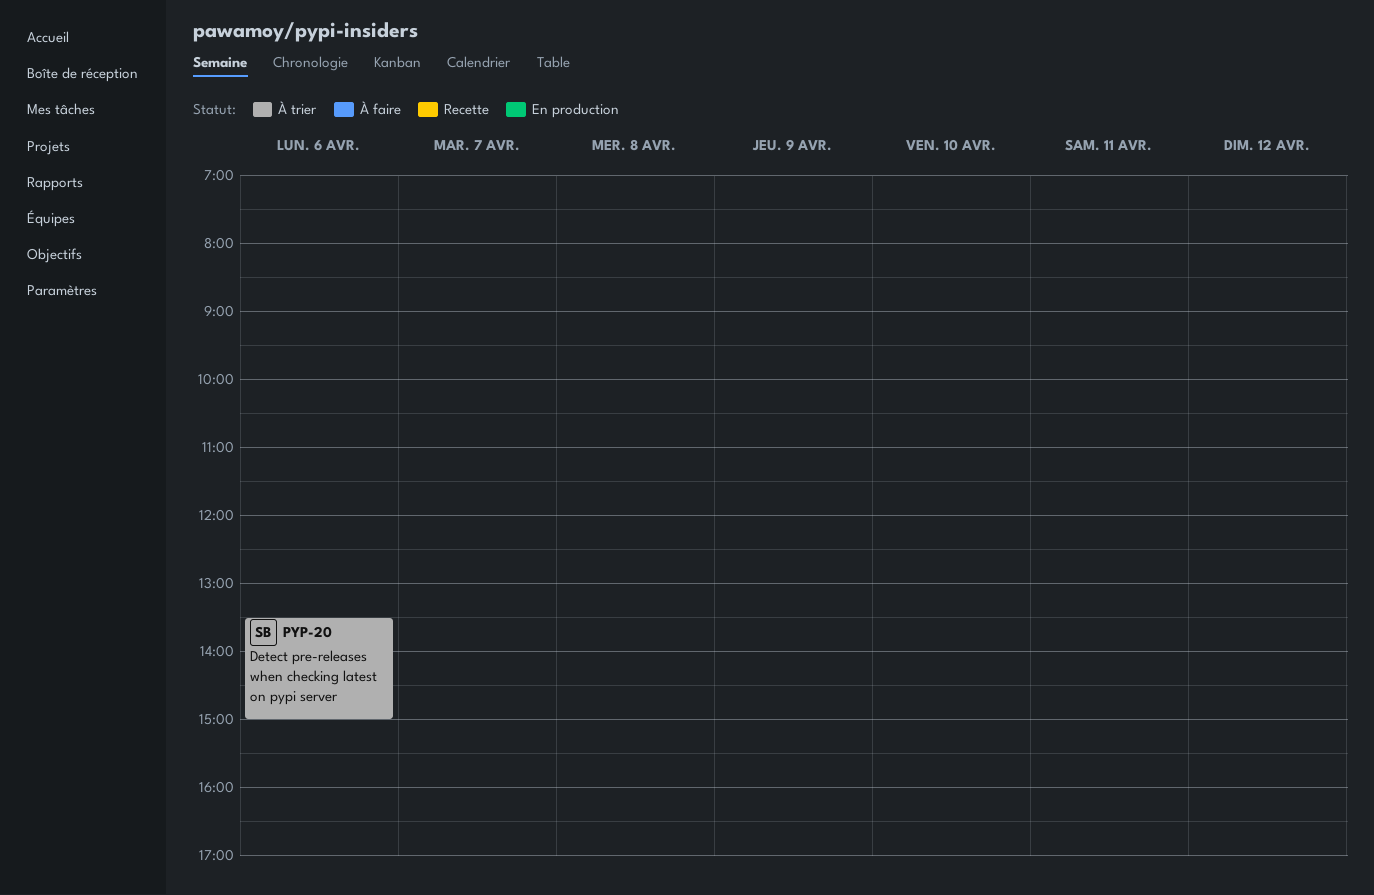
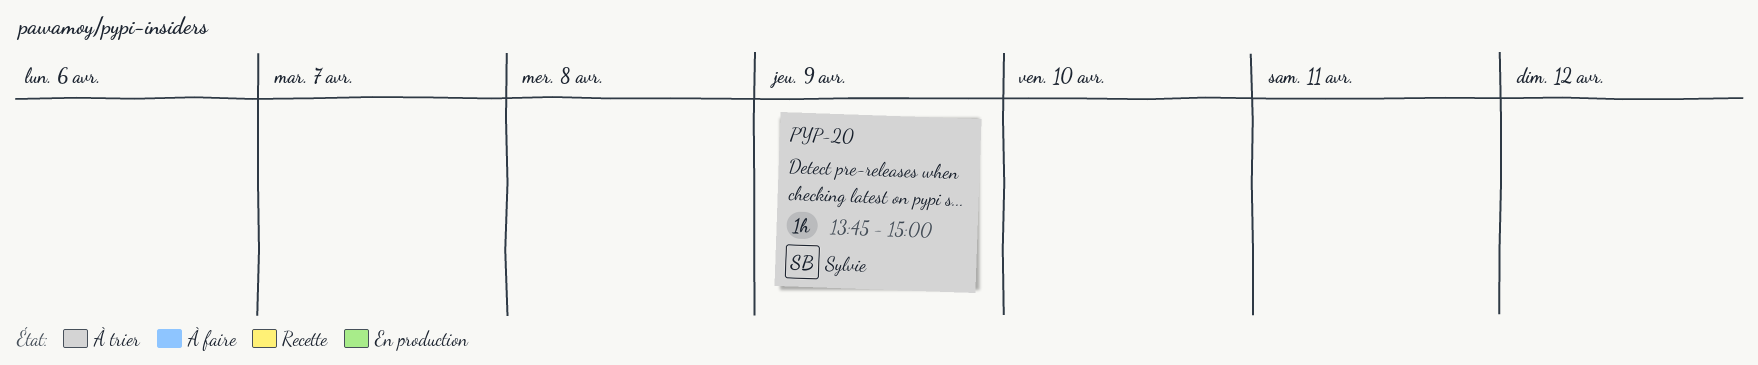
PYP-20, day: Apr 6 -> Apr 9
PYP-20, begins: 13:30 -> 13:45

